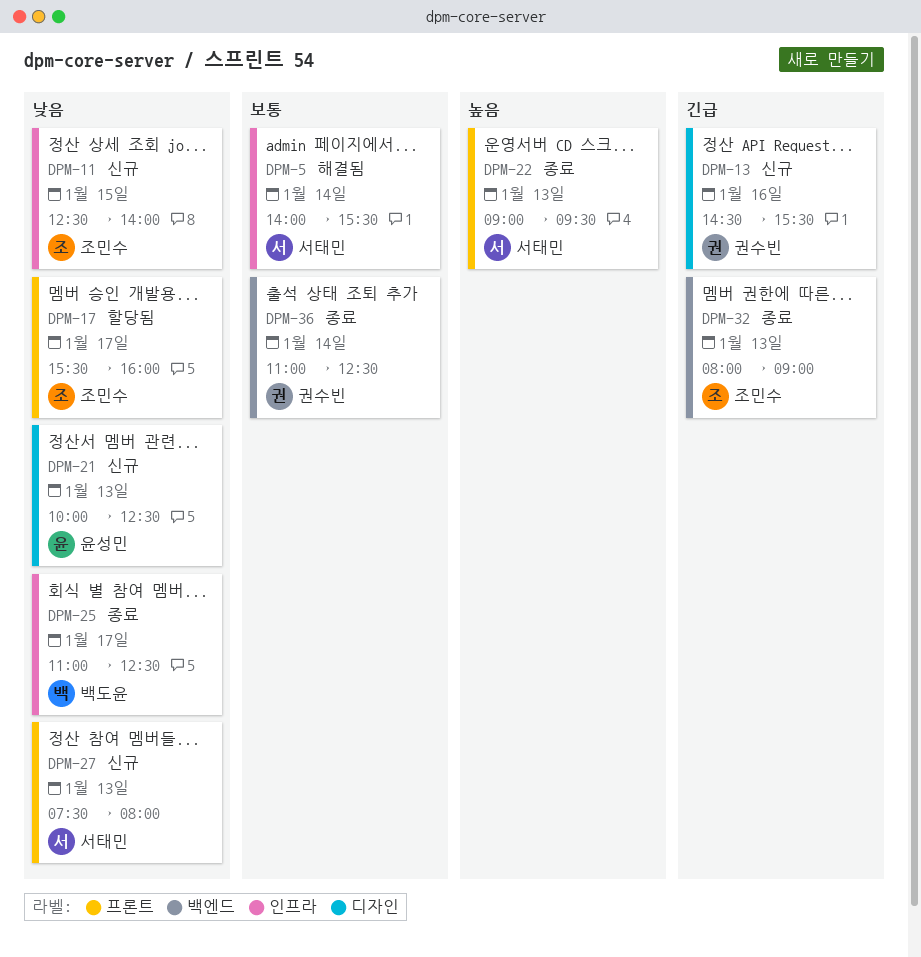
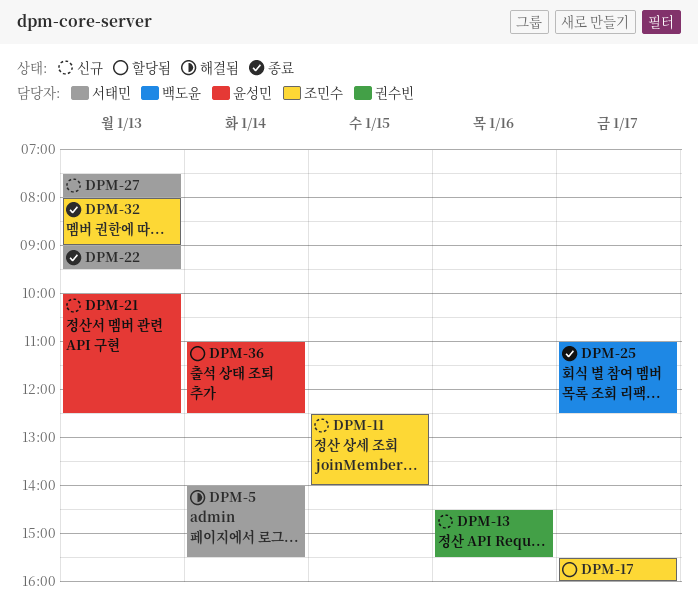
DPM-36, status: 종료 -> 할당됨
DPM-36, owner: 권수빈 -> 윤성민

